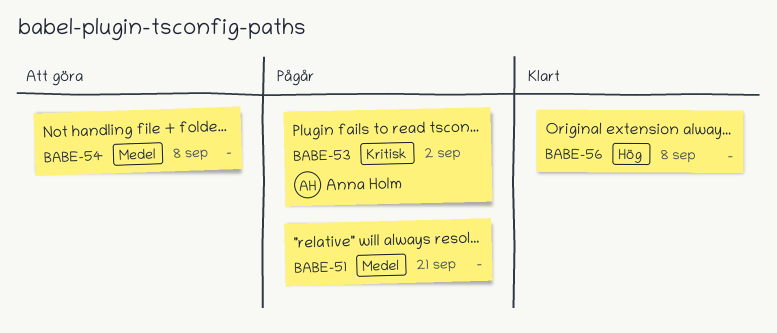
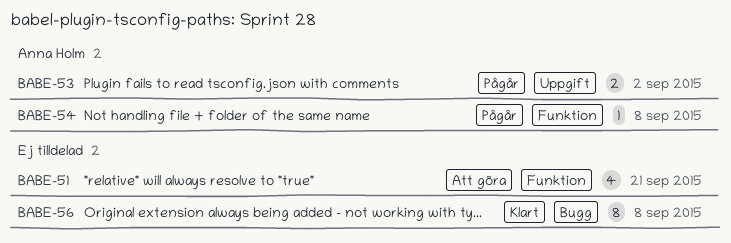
BABE-51, status: Pågår -> Att göra
BABE-54, status: Att göra -> Pågår
BABE-54, owner: none -> Anna Holm

